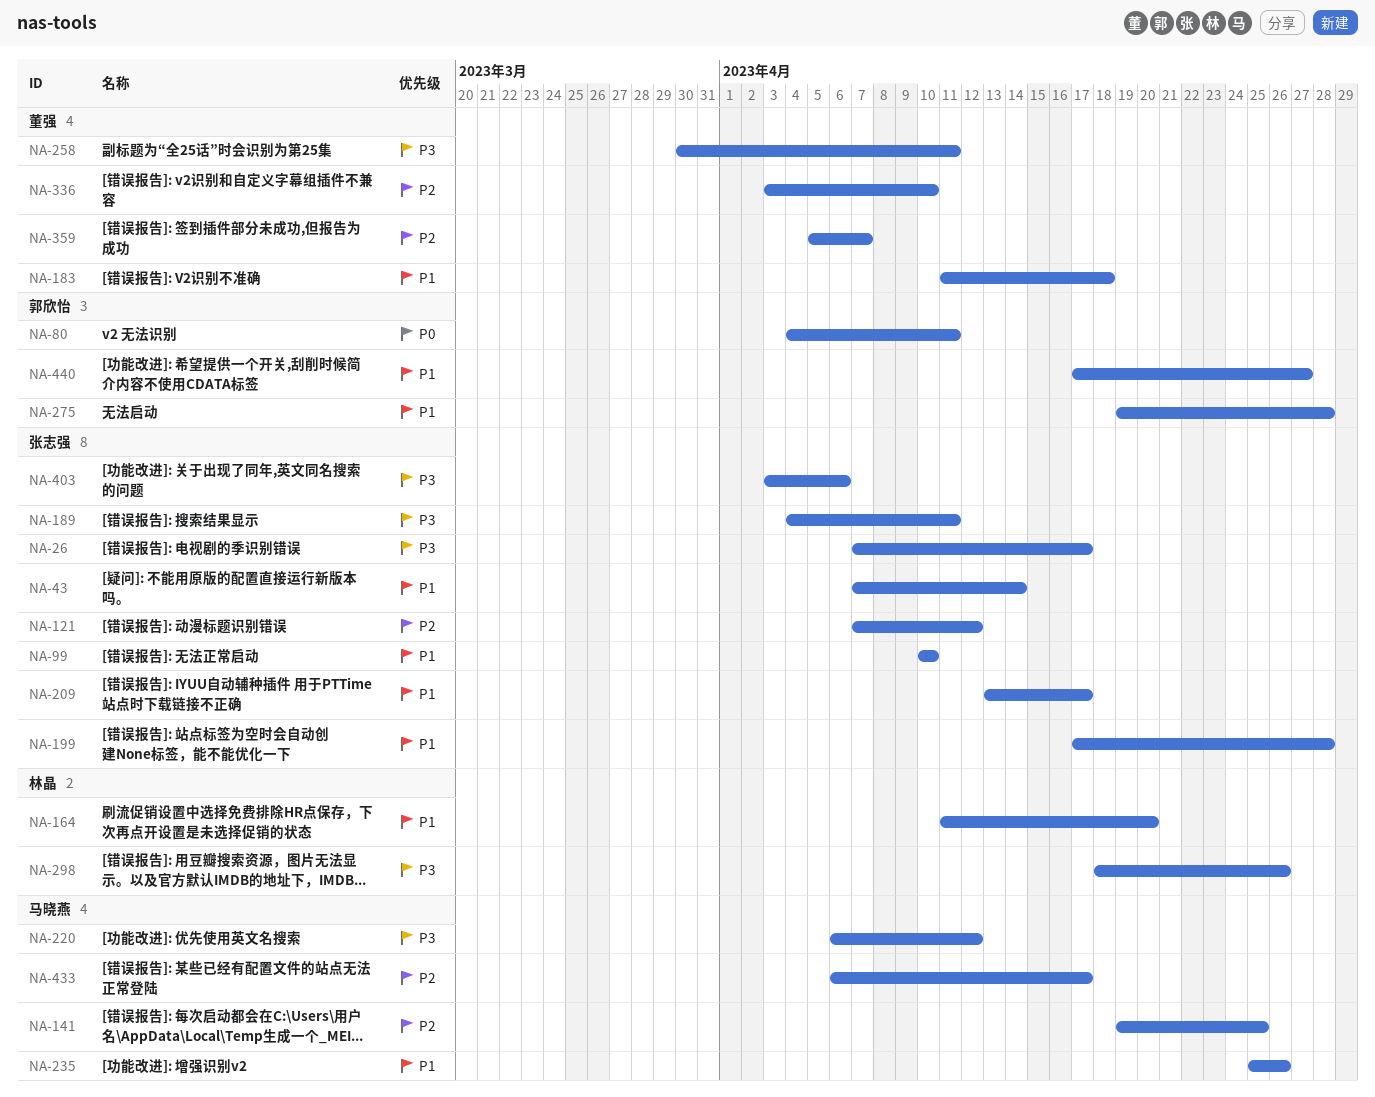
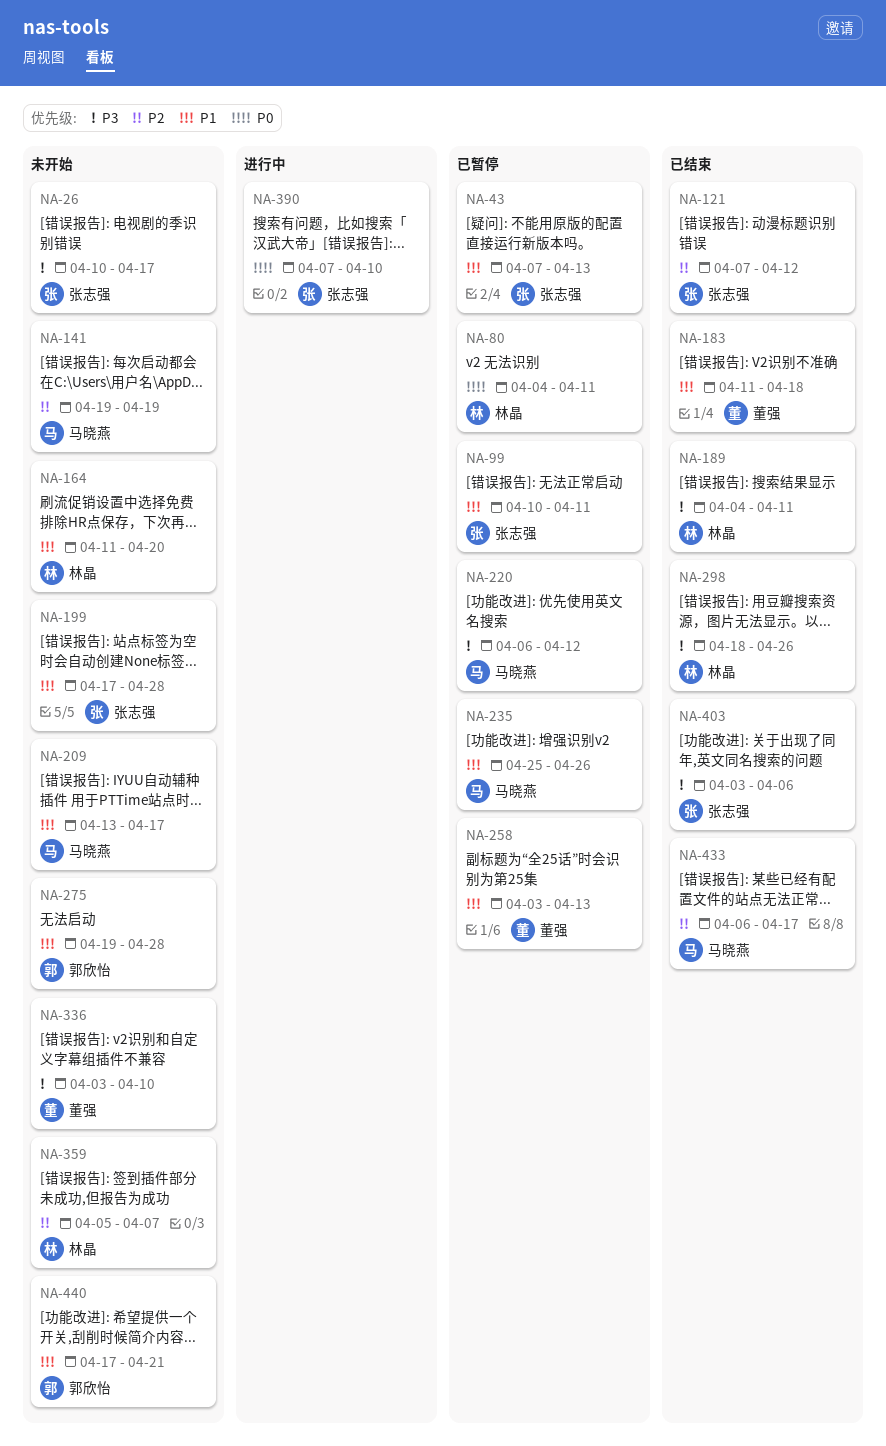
NA-26, start: Apr 7 -> Apr 10
NA-43, due: Apr 14 -> Apr 13
NA-80, owner: 郭欣怡 -> 林晶
NA-99, due: Apr 10 -> Apr 11
NA-141, due: Apr 25 -> Apr 19
NA-189, owner: 张志强 -> 林晶
NA-209, owner: 张志强 -> 马晓燕
NA-258, priority: P3 -> P1
NA-258, start: Mar 30 -> Apr 3
NA-258, due: Apr 11 -> Apr 13
NA-336, priority: P2 -> P3
NA-359, owner: 董强 -> 林晶
NA-390: none -> present
NA-440, due: Apr 27 -> Apr 21

